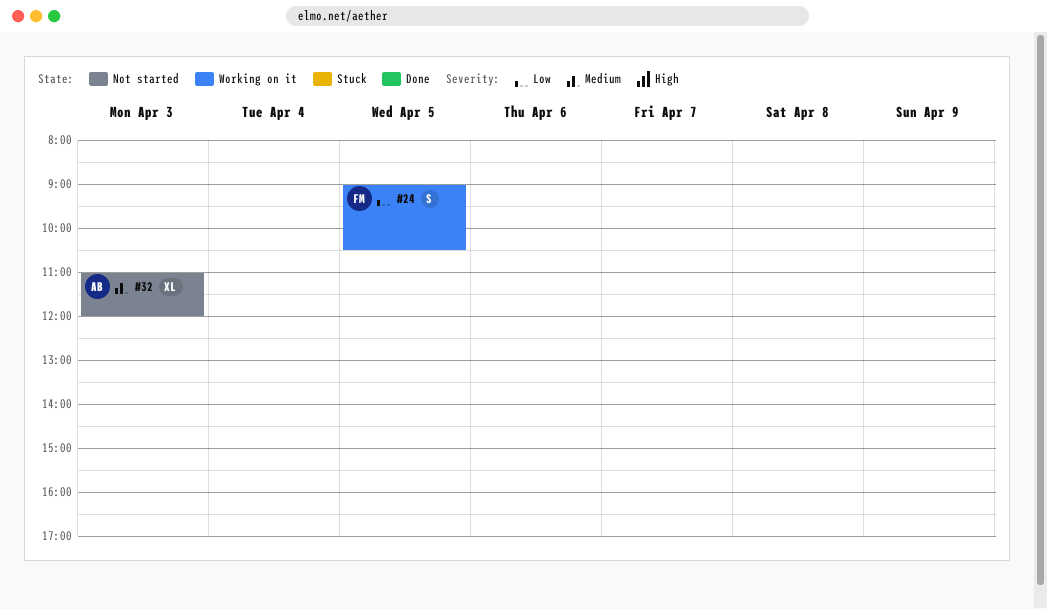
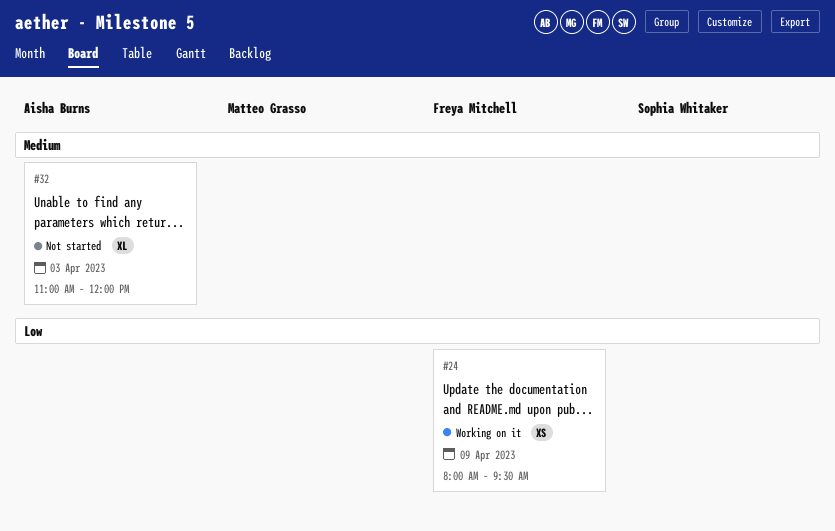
#24, estimate: S -> XS
#24, day: Apr 5 -> Apr 9
#24, begins: 09:00 -> 08:00
#24, ends: 10:30 -> 09:30

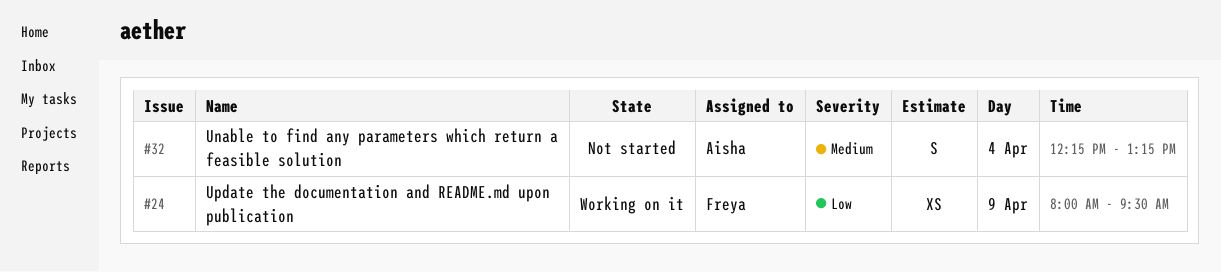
#32, estimate: XL -> S
#32, day: Apr 3 -> Apr 4
#32, begins: 11:00 -> 12:15
#32, ends: 12:00 -> 13:15

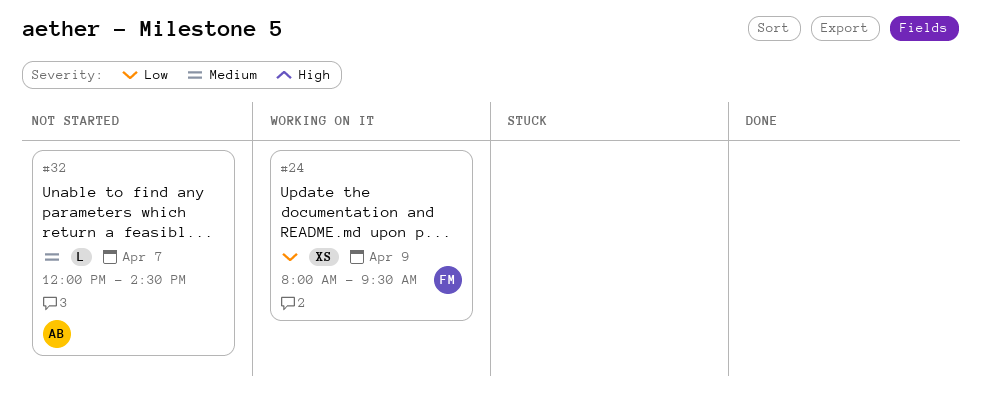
#32, estimate: S -> L
#32, day: Apr 4 -> Apr 7
#32, begins: 12:15 -> 12:00
#32, ends: 13:15 -> 14:30

